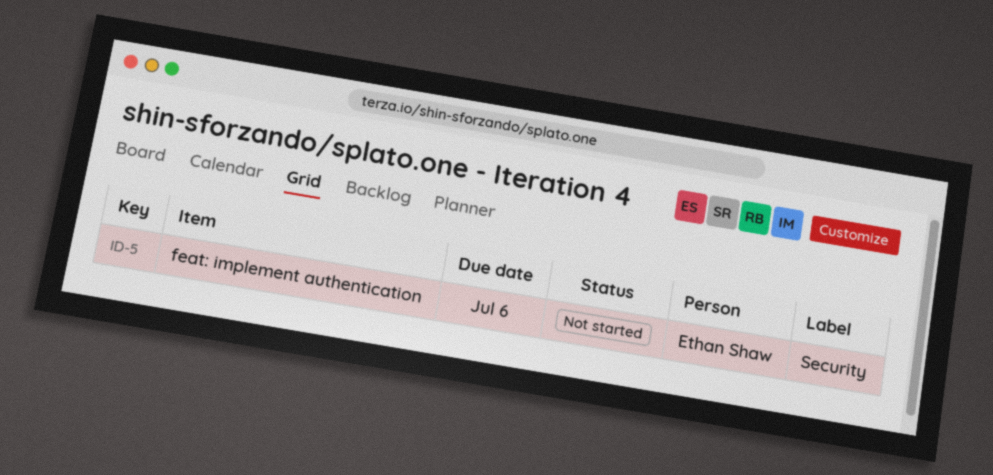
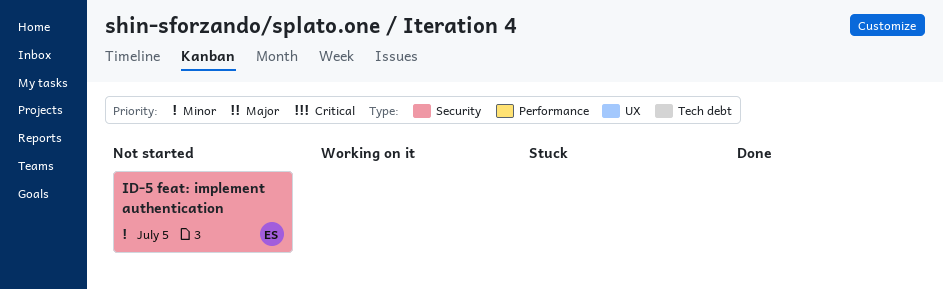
ID-5, due: Jul 6 -> Jul 5

